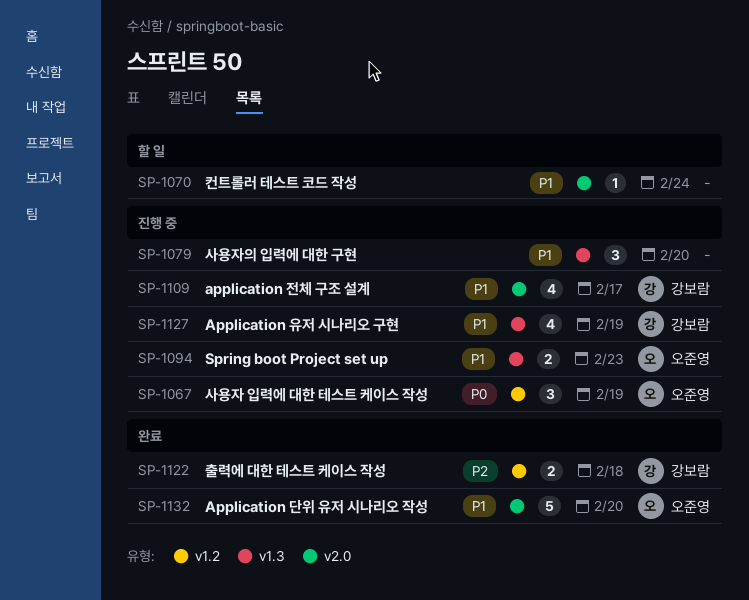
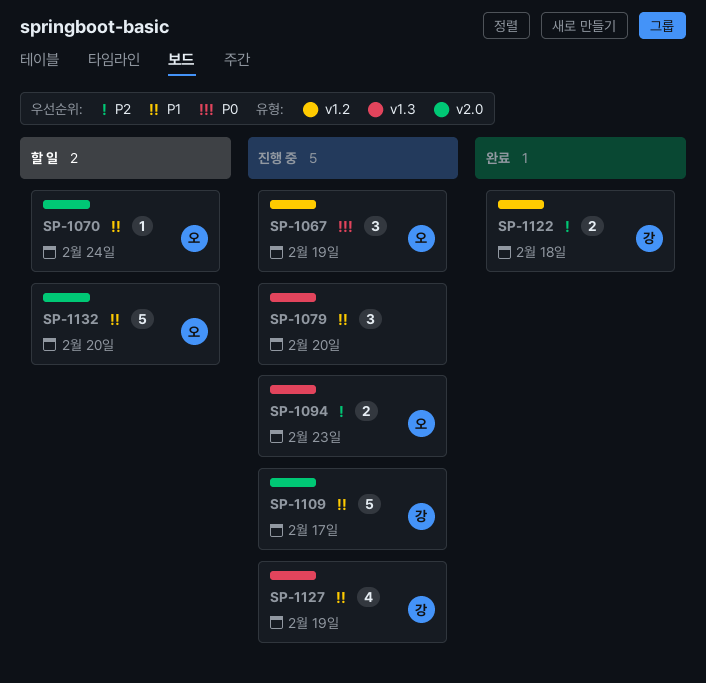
SP-1070, owner: none -> 오준영
SP-1094, priority: P1 -> P2
SP-1109, estimate: 4 -> 5
SP-1132, status: 완료 -> 할 일

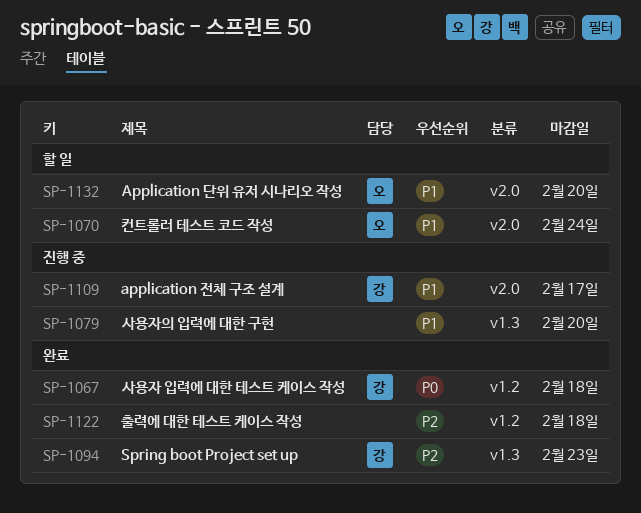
SP-1067, status: 진행 중 -> 완료
SP-1067, owner: 오 -> 강
SP-1067, due: Feb 19 -> Feb 18
SP-1094, status: 진행 중 -> 완료
SP-1094, owner: 오 -> 강
SP-1122, owner: 강 -> none
SP-1127: present -> none

